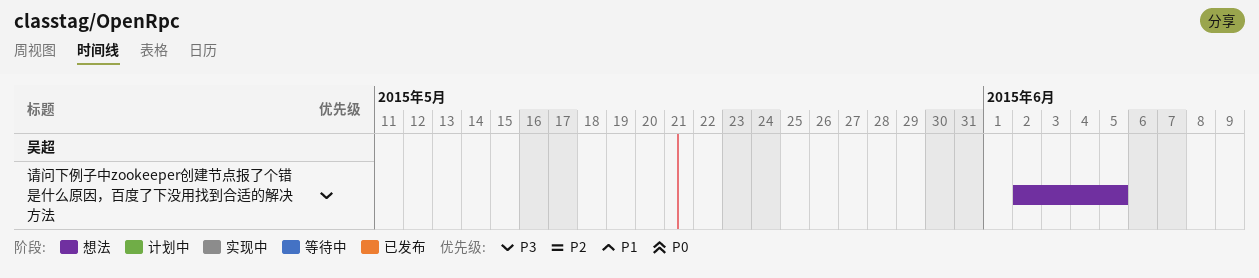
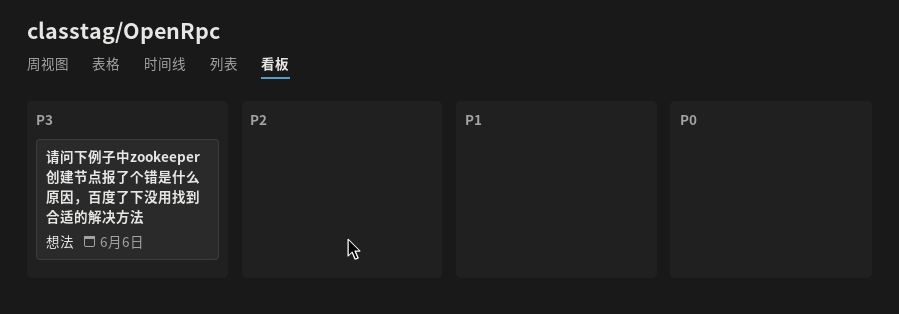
请问下例子中zookeeper创建节点报了个错是什么原因，百度了下没用找到合适的解决方法, due: Jun 5 -> Jun 6

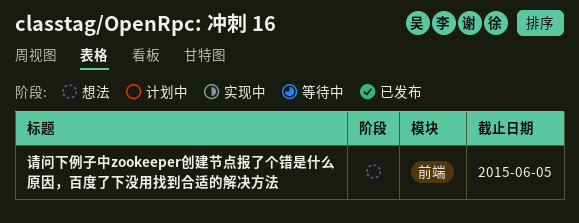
请问下例子中zookeeper创建节点报了个错是什么原因，百度了下没用找到合适的解决方法, due: Jun 6 -> Jun 5

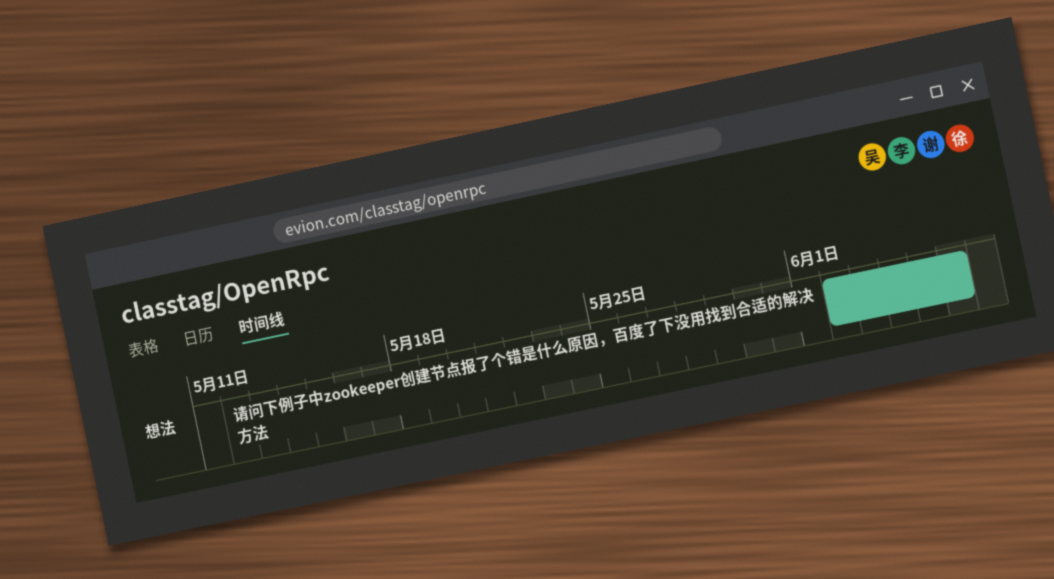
请问下例子中zookeeper创建节点报了个错是什么原因，百度了下没用找到合适的解决方法, due: Jun 5 -> Jun 6

